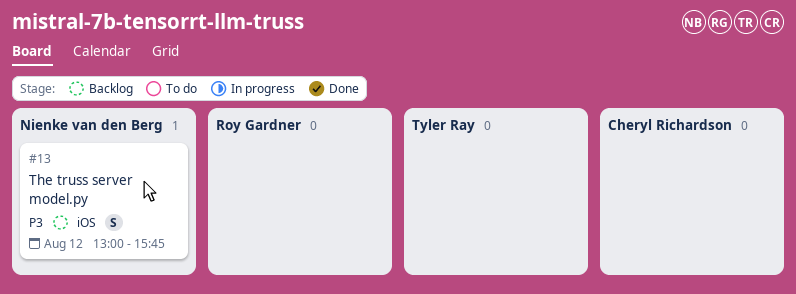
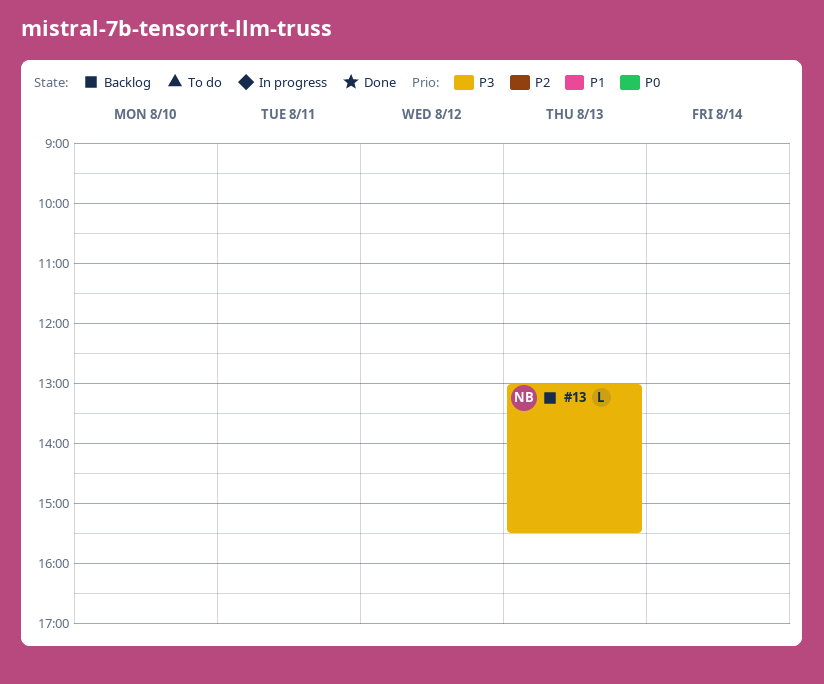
#13, estimate: S -> L
#13, day: Aug 12 -> Aug 13
#13, ends: 15:45 -> 15:30

